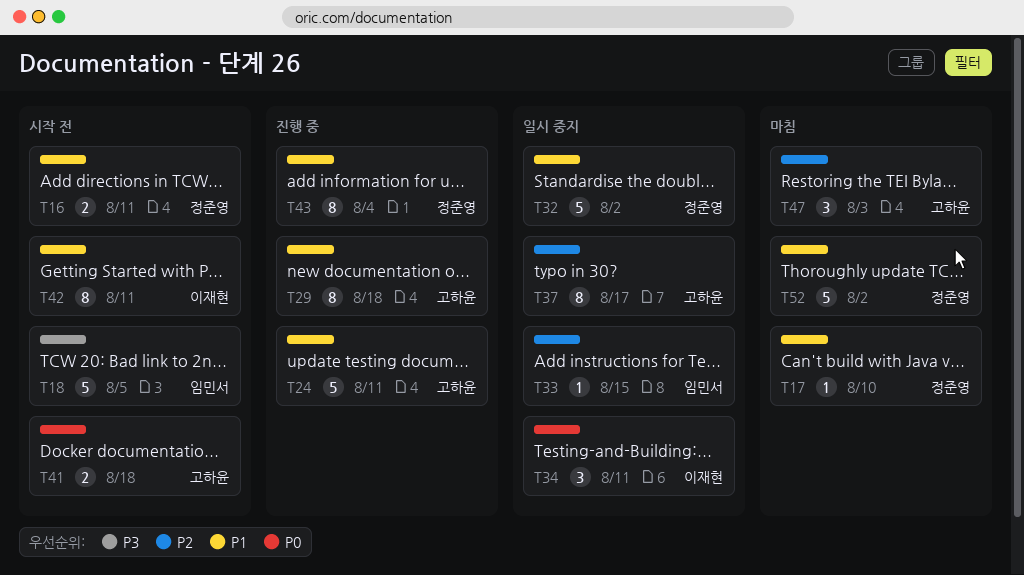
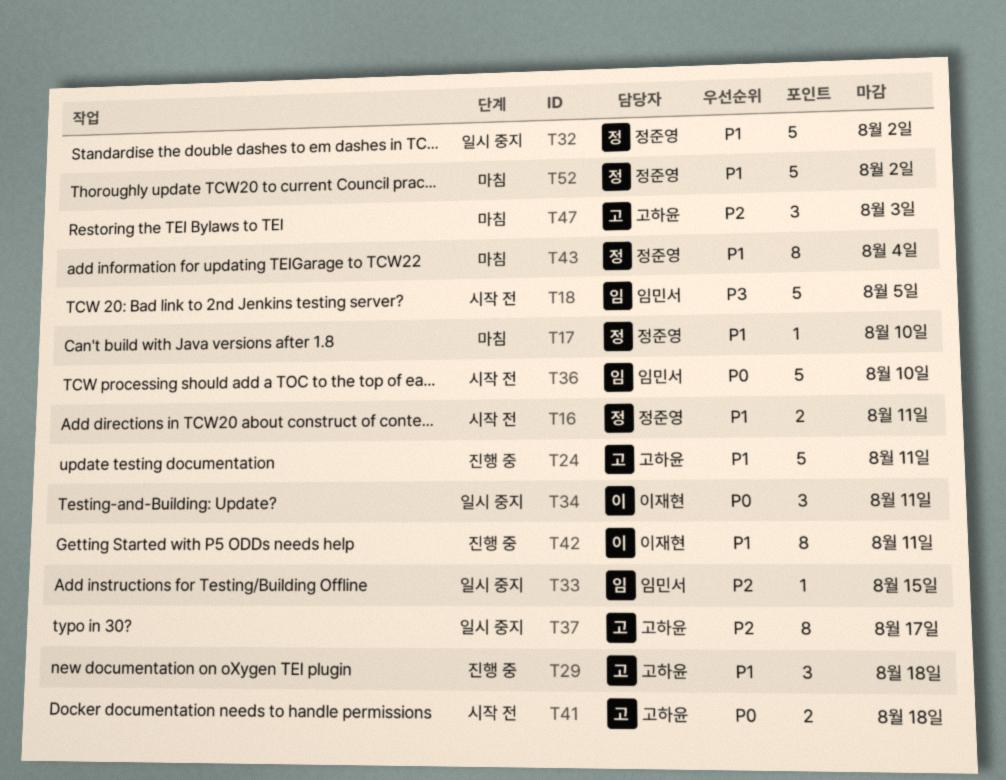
T29, estimate: 8 -> 3
T36: none -> present
T42, status: 시작 전 -> 진행 중
T43, status: 진행 중 -> 마침

